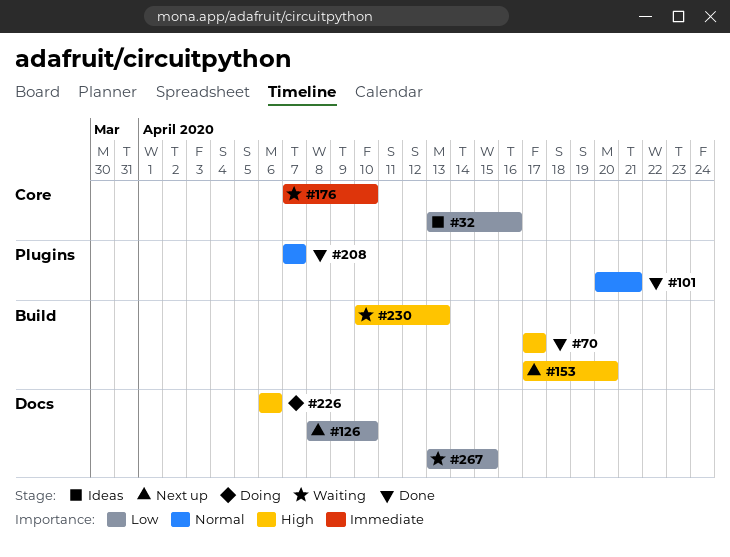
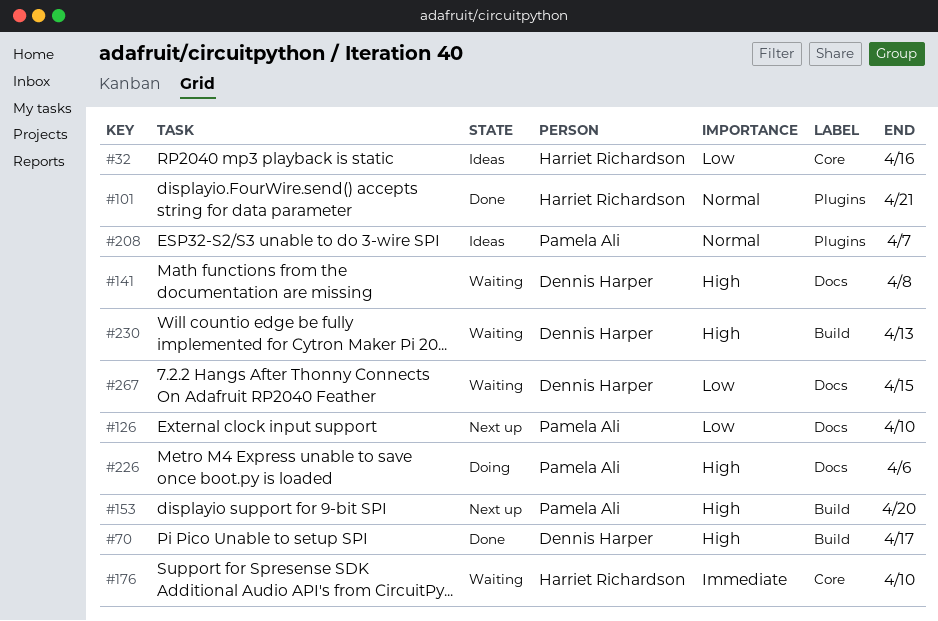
#141: none -> present
#208, status: Done -> Ideas

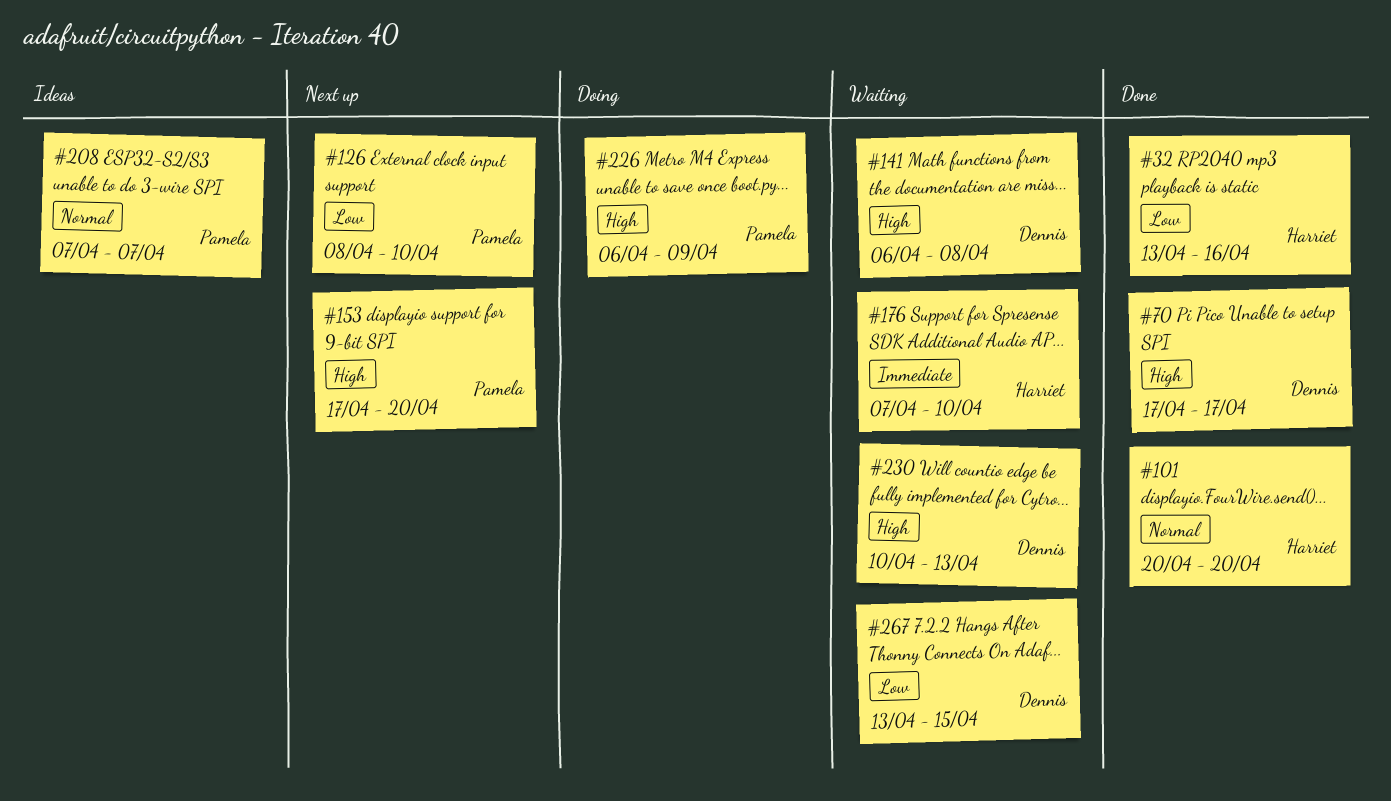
#32, status: Ideas -> Done
#101, due: Apr 21 -> Apr 20
#226, due: Apr 6 -> Apr 9

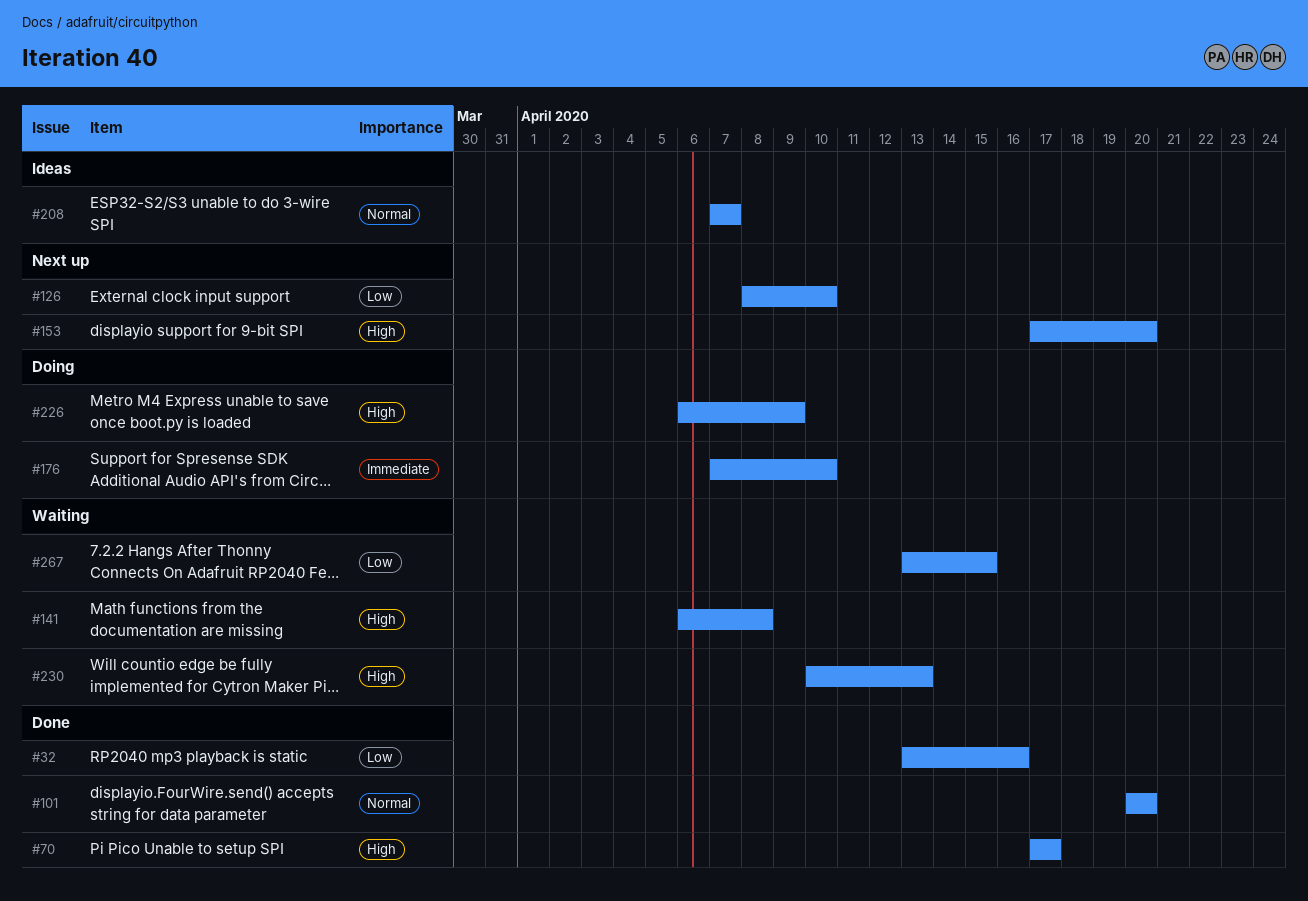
#176, status: Waiting -> Doing

